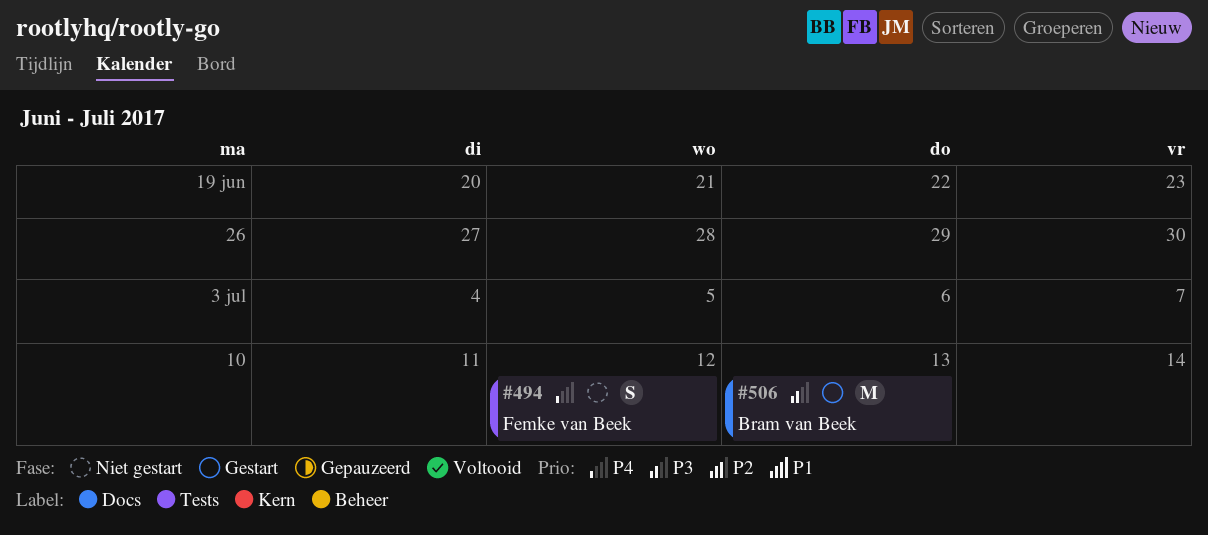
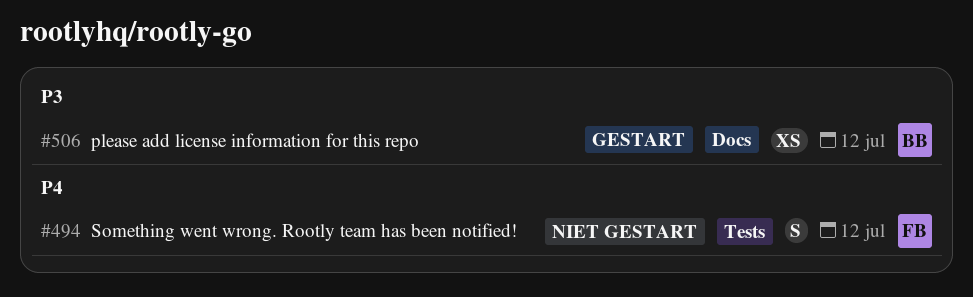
#506, estimate: M -> XS
#506, due: Jul 13 -> Jul 12

